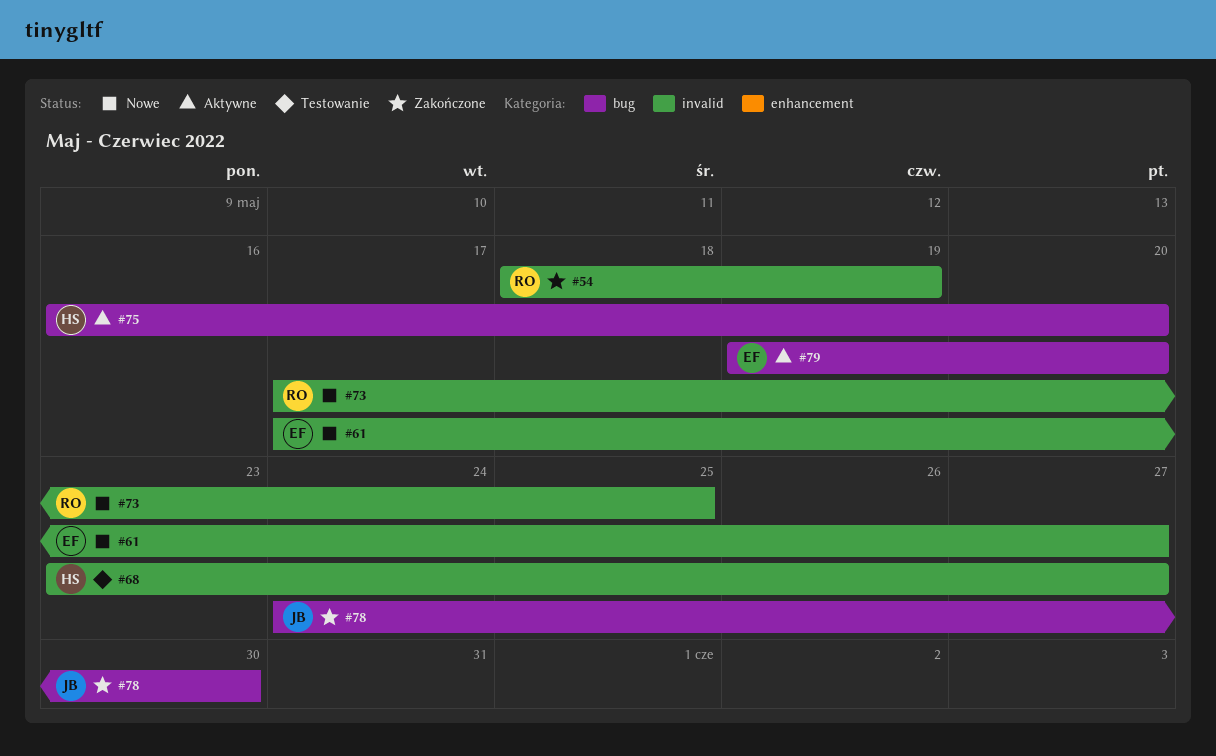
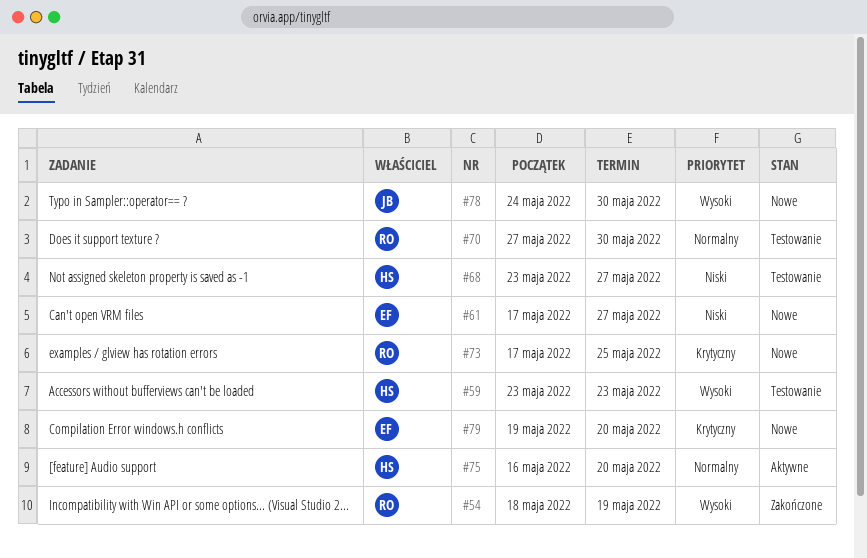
#59: none -> present
#70: none -> present
#78, status: Zakończone -> Nowe
#79, status: Aktywne -> Nowe

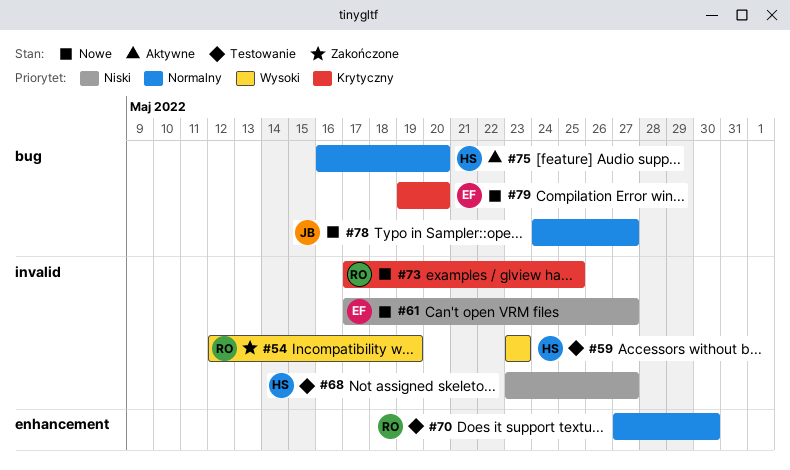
#54, start: May 18 -> May 12
#78, priority: Wysoki -> Normalny
#78, due: May 30 -> May 27

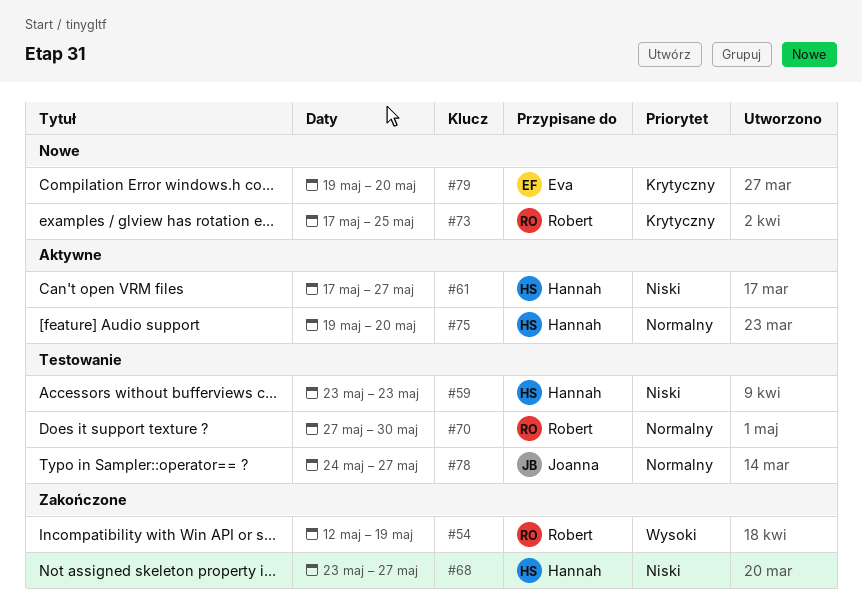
#59, priority: Wysoki -> Niski
#61, status: Nowe -> Aktywne
#61, owner: Eva -> Hannah
#68, status: Testowanie -> Zakończone
#75, start: May 16 -> May 19
#78, status: Nowe -> Testowanie

